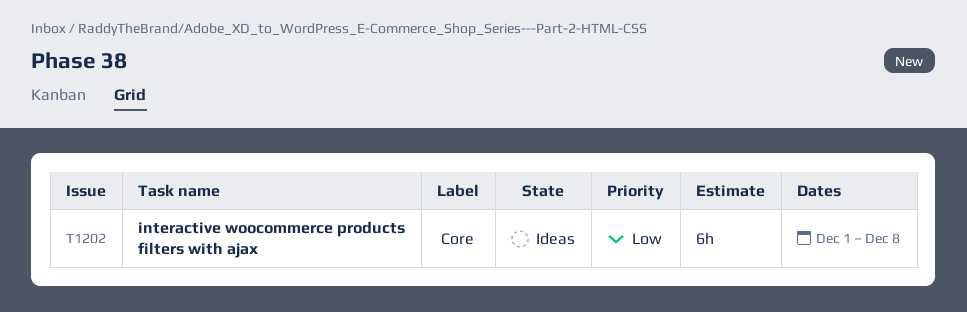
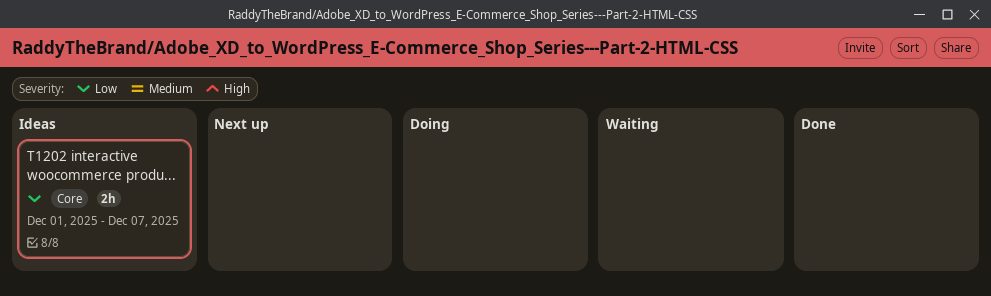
T1202, estimate: 6h -> 2h
T1202, due: Dec 8 -> Dec 7

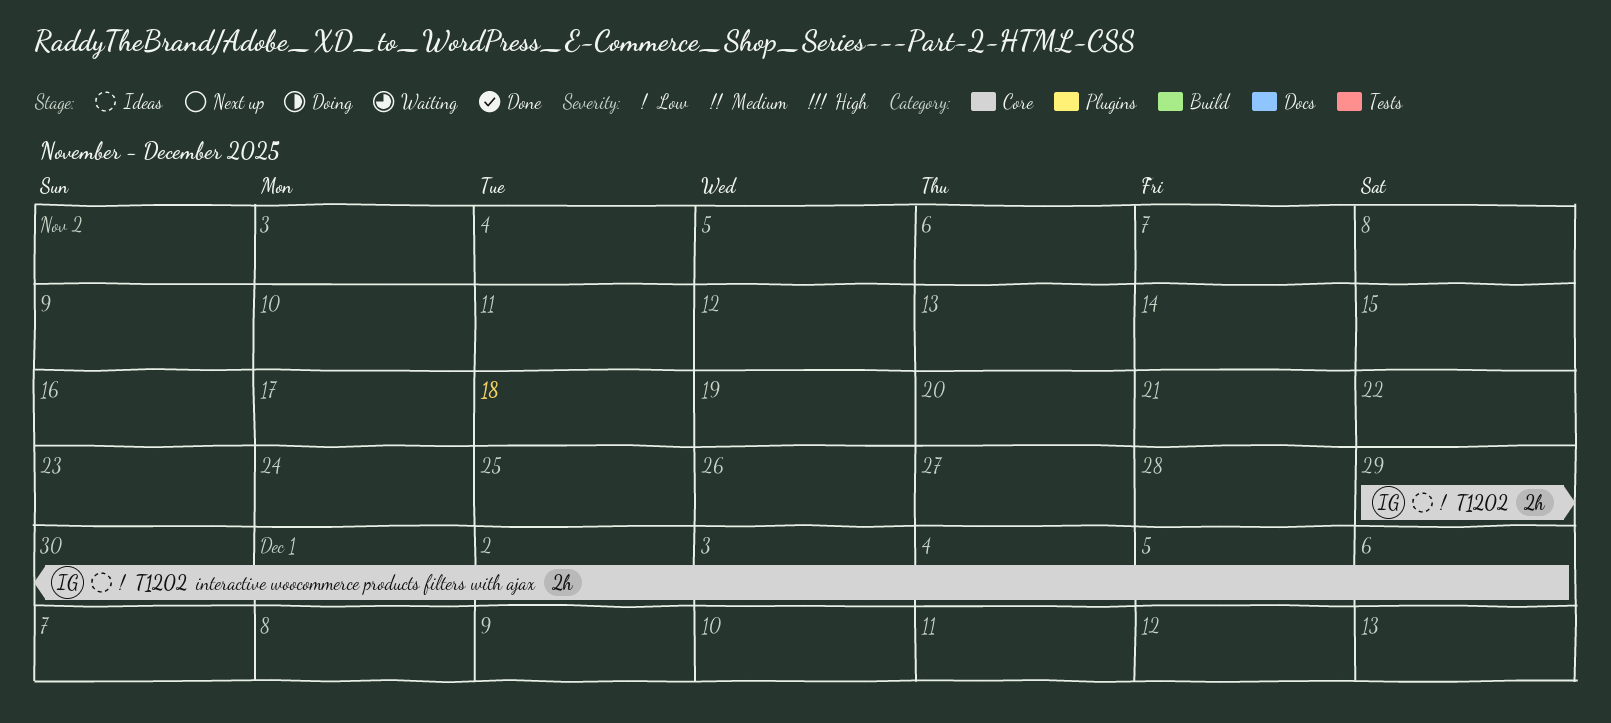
T1202, start: Dec 1 -> Nov 29
T1202, due: Dec 7 -> Dec 6

